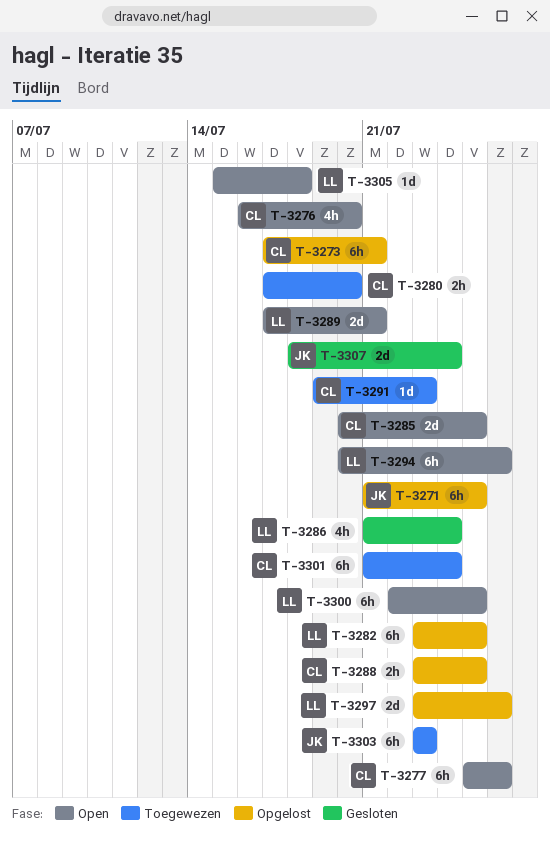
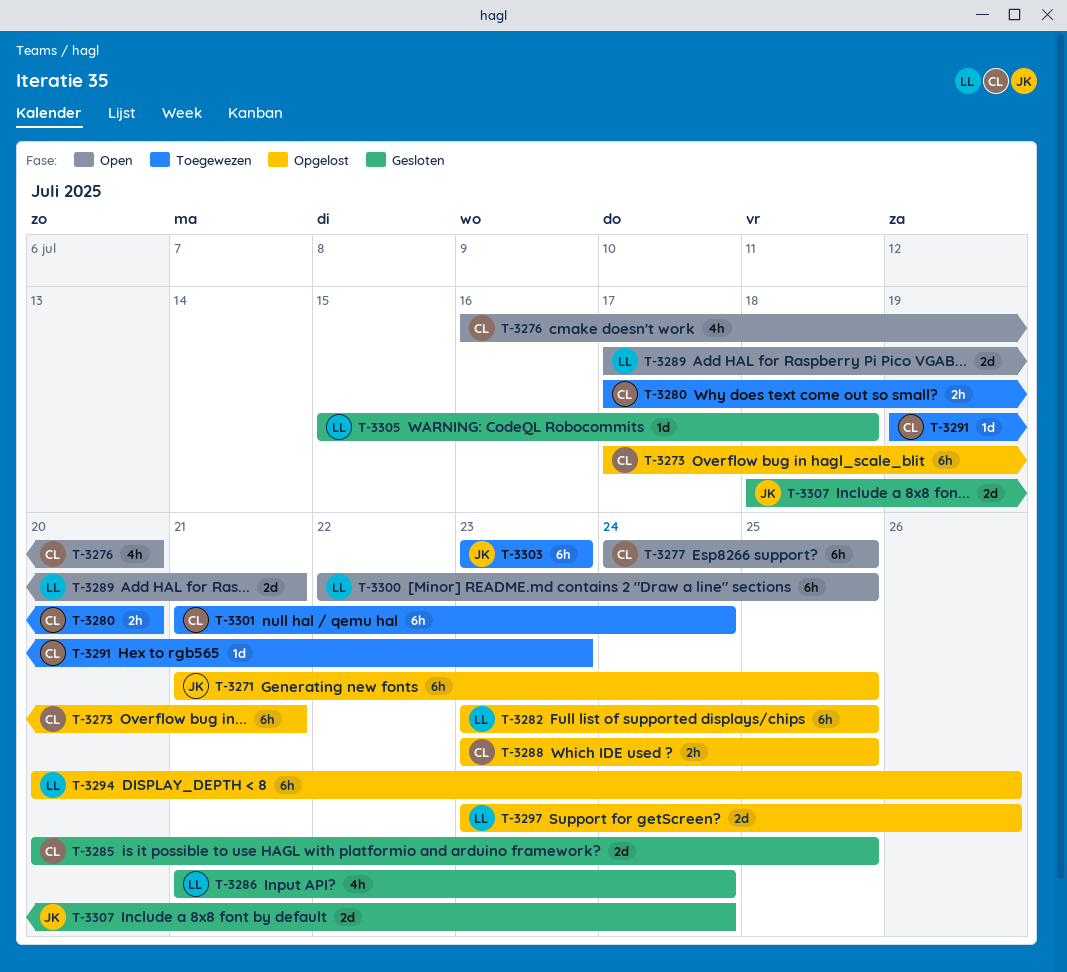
T-3277, start: Jul 25 -> Jul 24
T-3277, due: Jul 26 -> Jul 25
T-3285, status: Open -> Gesloten
T-3294, status: Open -> Opgelost
T-3305, status: Open -> Gesloten

